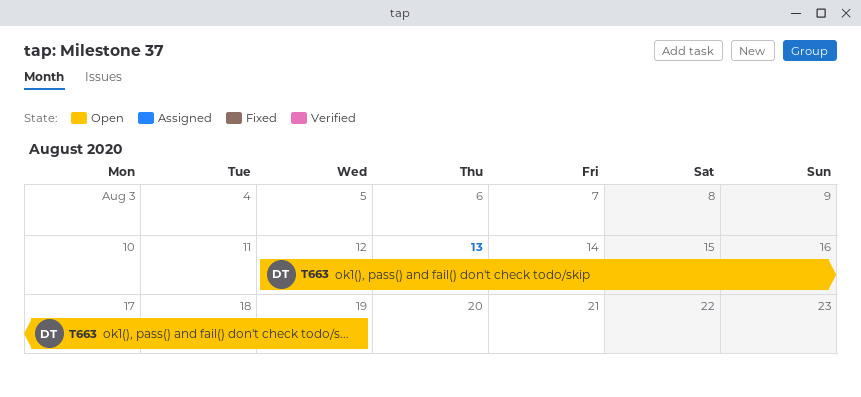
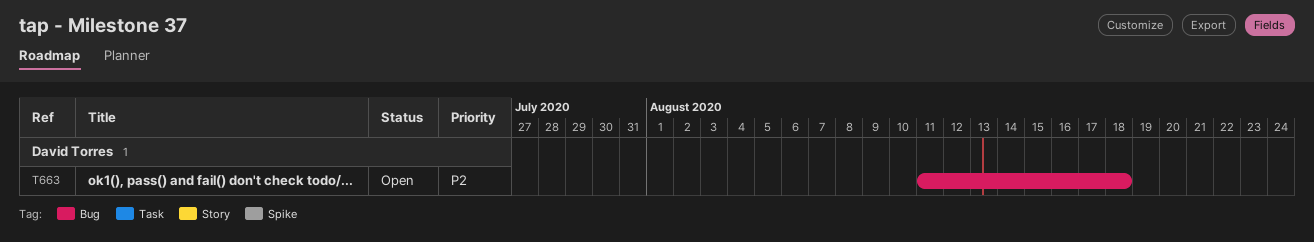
T663, start: Aug 12 -> Aug 11
T663, due: Aug 19 -> Aug 18

